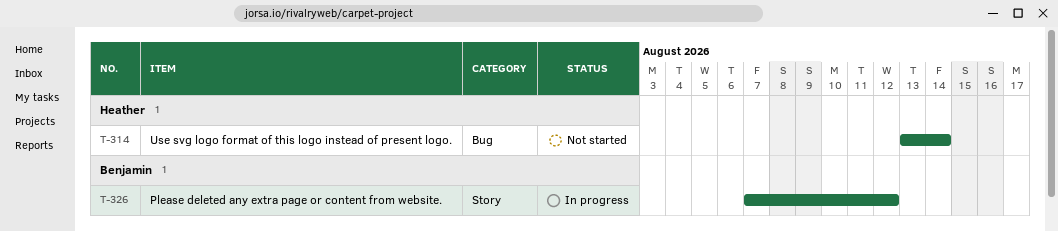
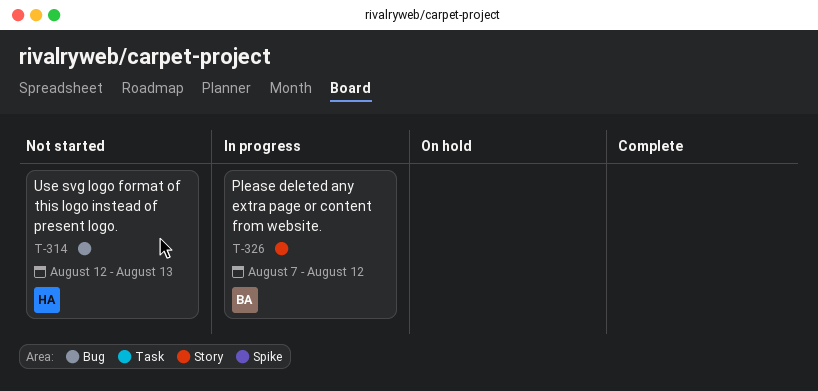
T-314, start: Aug 13 -> Aug 12
T-314, due: Aug 14 -> Aug 13

